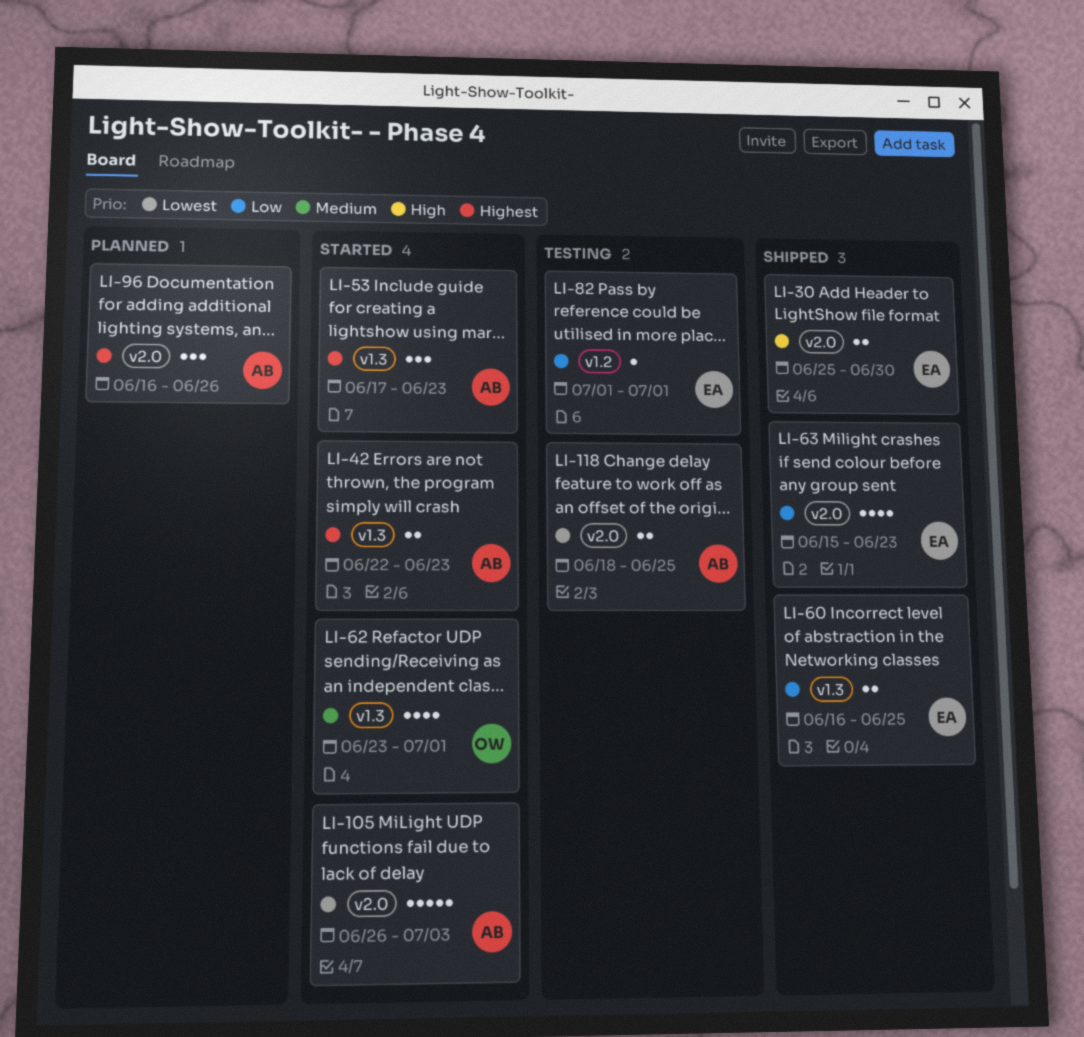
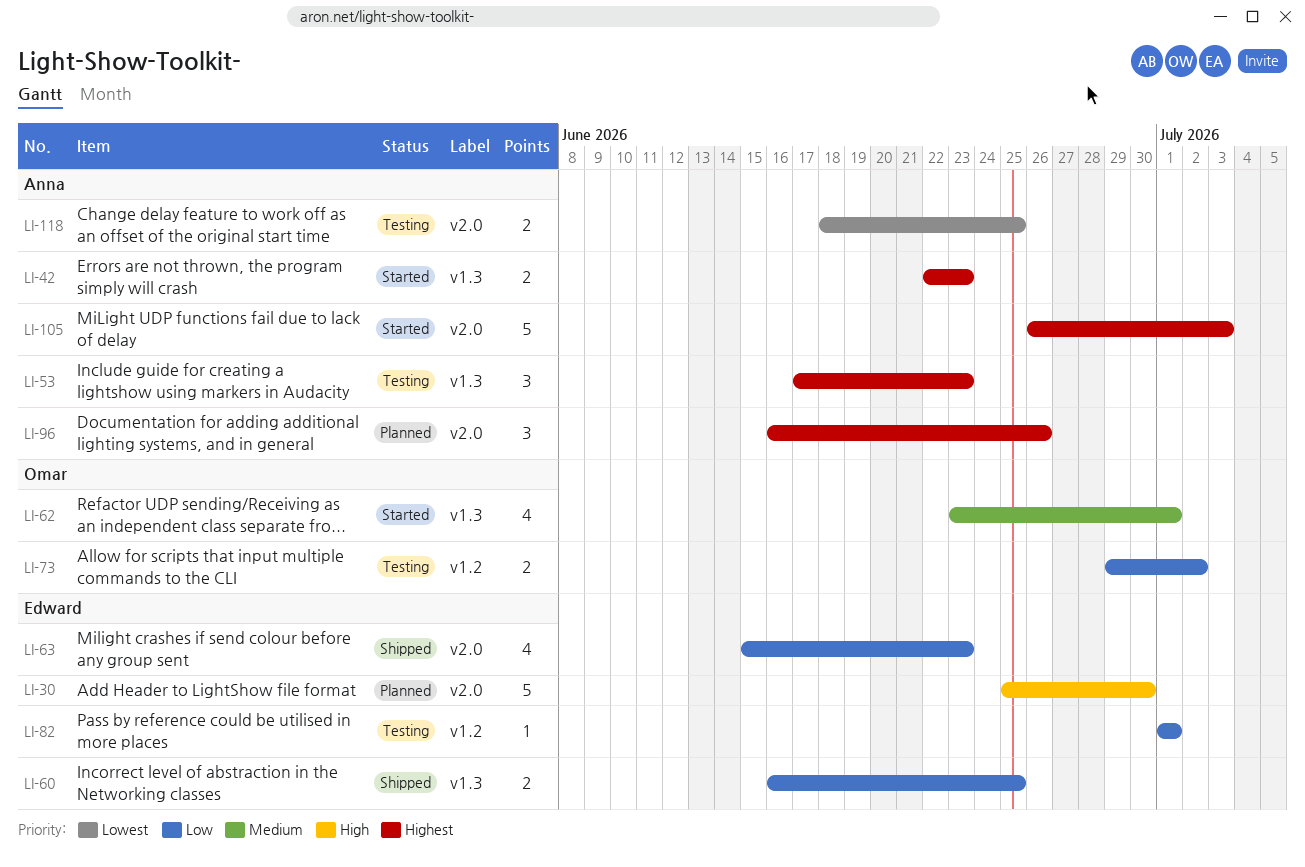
LI-30, status: Shipped -> Planned
LI-30, estimate: 2 -> 5
LI-53, status: Started -> Testing
LI-73: none -> present
LI-105, priority: Lowest -> Highest

